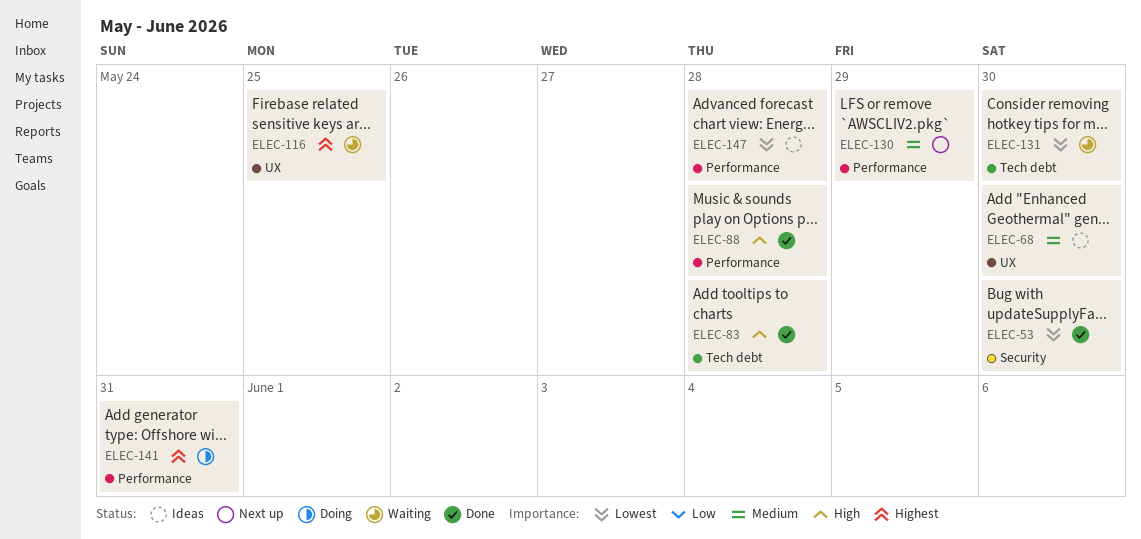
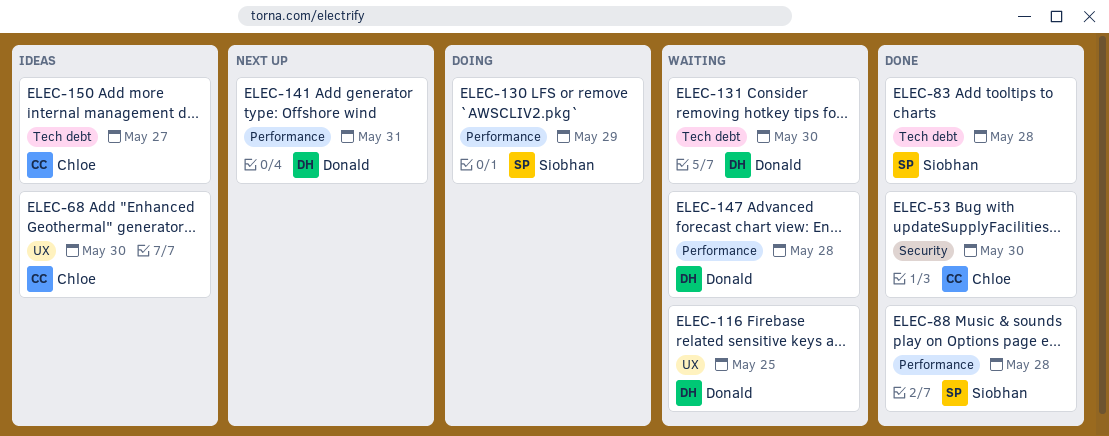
ELEC-130, status: Next up -> Doing
ELEC-141, status: Doing -> Next up
ELEC-147, status: Ideas -> Waiting
ELEC-150: none -> present

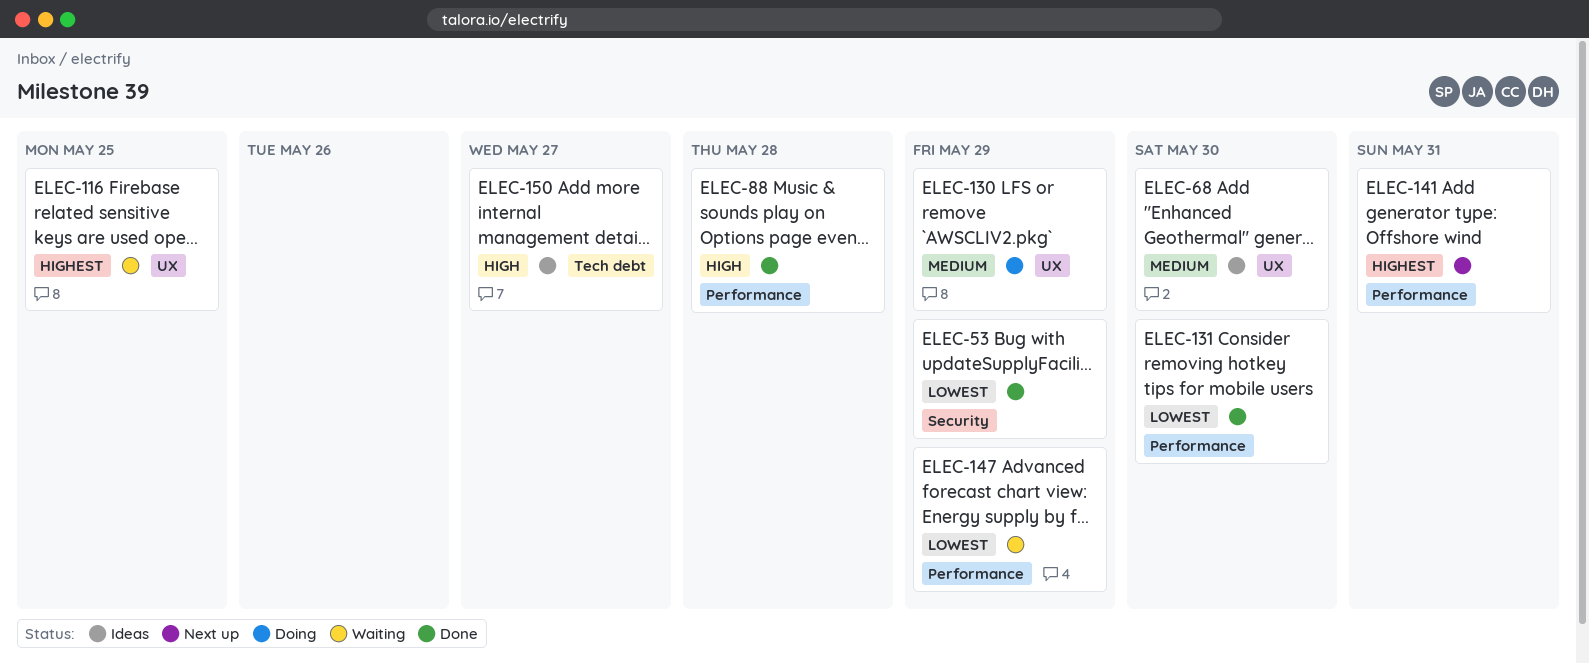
ELEC-53, due: May 30 -> May 29
ELEC-83: present -> none
ELEC-130, label: Performance -> UX
ELEC-131, status: Waiting -> Done
ELEC-131, label: Tech debt -> Performance
ELEC-147, due: May 28 -> May 29

